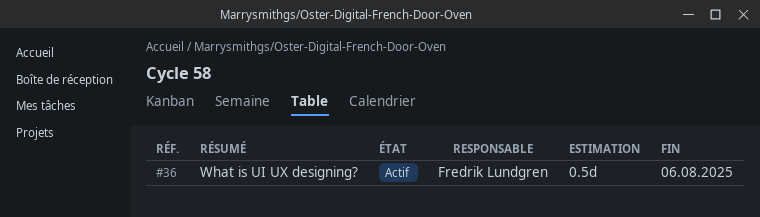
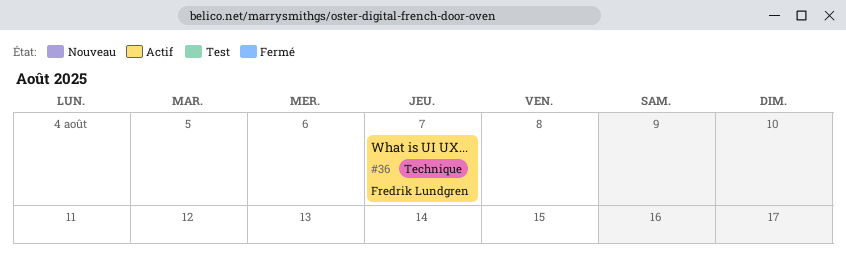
#36, due: Aug 6 -> Aug 7

